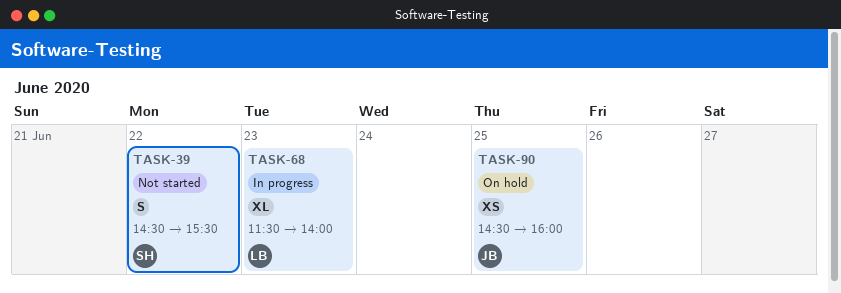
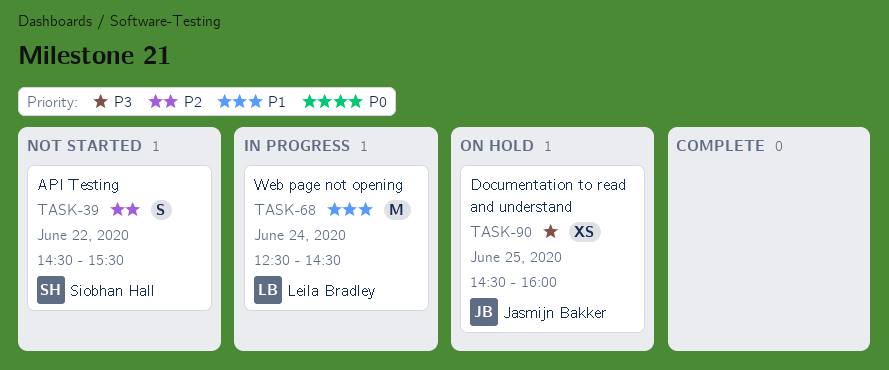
TASK-68, estimate: XL -> M
TASK-68, day: Jun 23 -> Jun 24
TASK-68, begins: 11:30 -> 12:30
TASK-68, ends: 14:00 -> 14:30

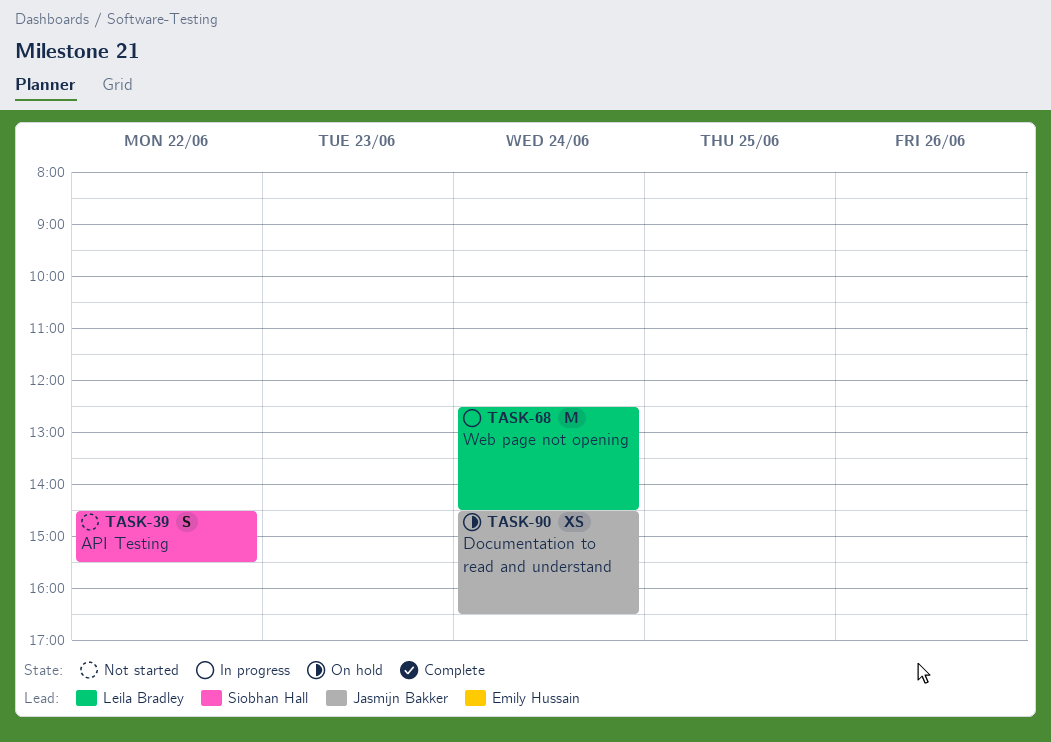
TASK-90, day: Jun 25 -> Jun 24
TASK-90, ends: 16:00 -> 16:30

